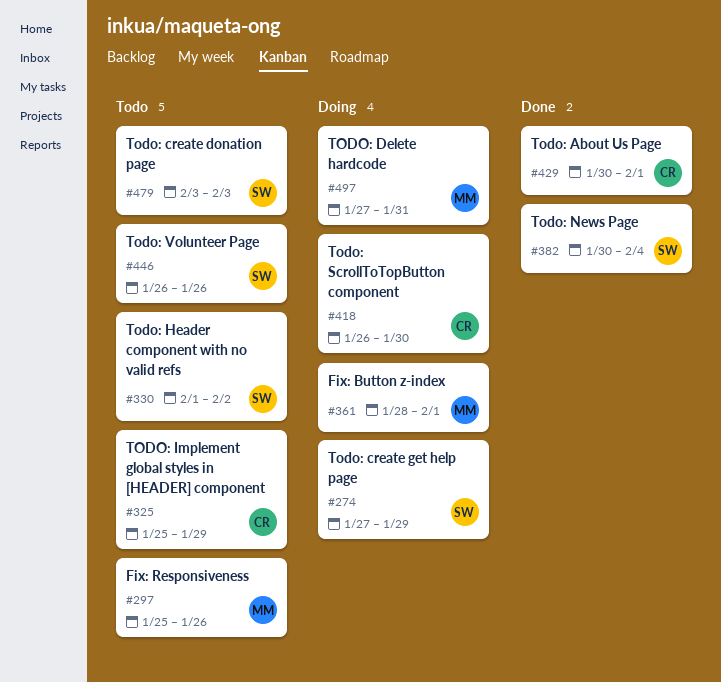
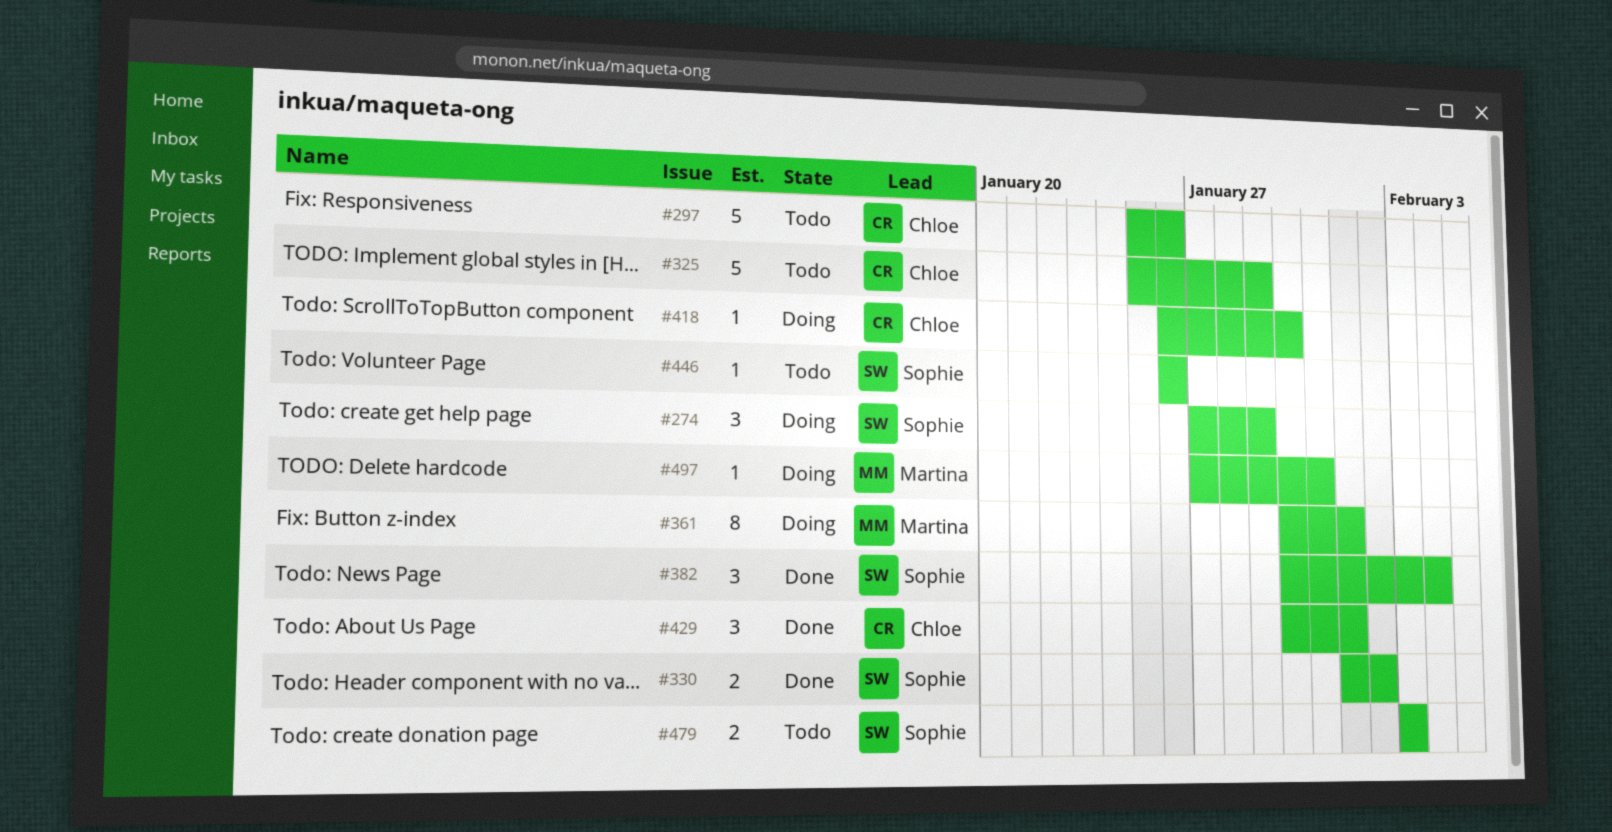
#297, owner: Martina -> Chloe
#330, status: Todo -> Done
#361, start: Jan 28 -> Jan 30

